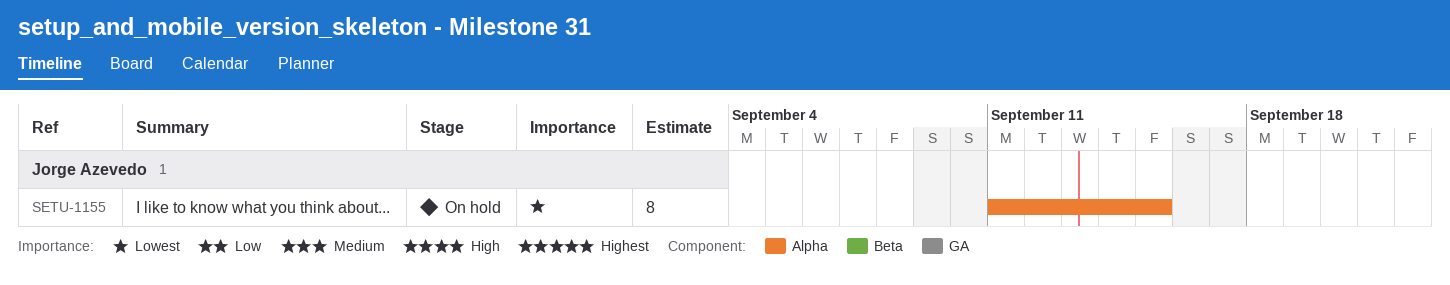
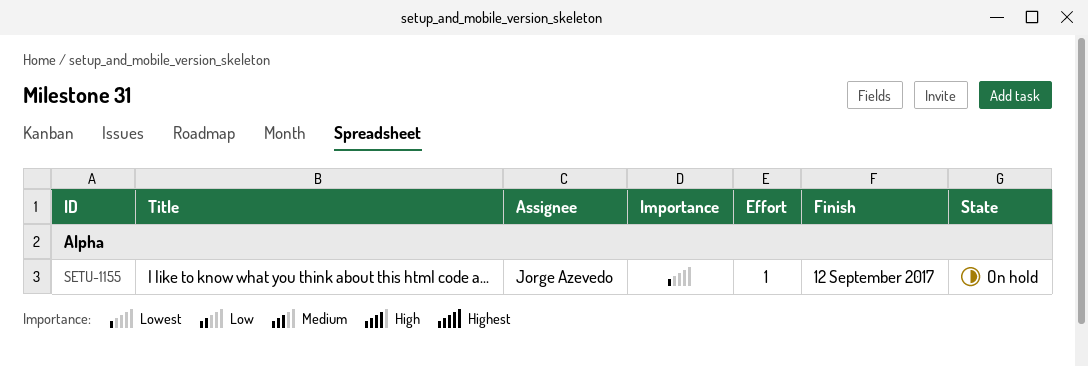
SETU-1155, estimate: 8 -> 1
SETU-1155, due: Sep 15 -> Sep 12

